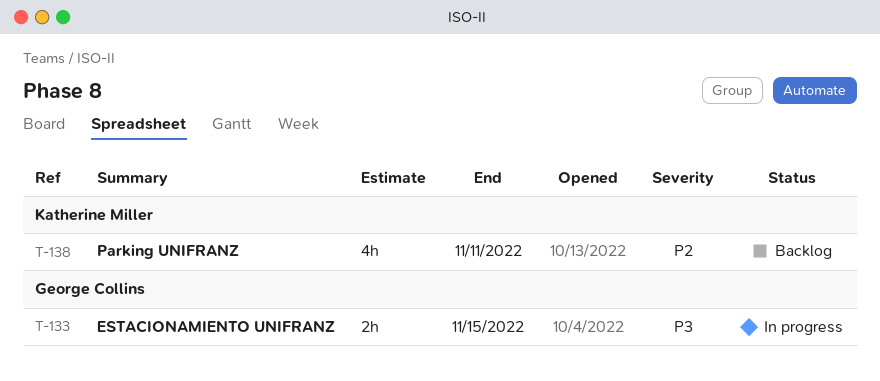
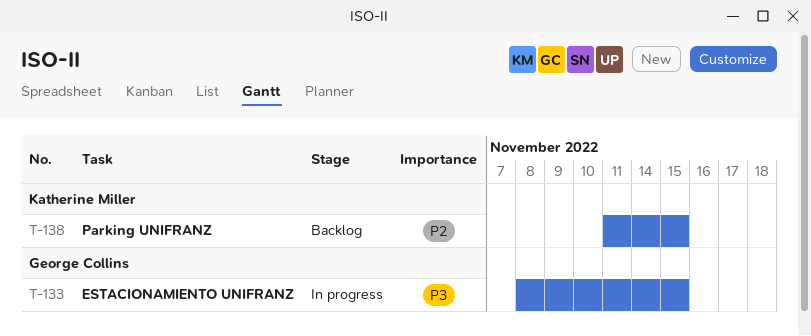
T-138, due: Nov 11 -> Nov 15

